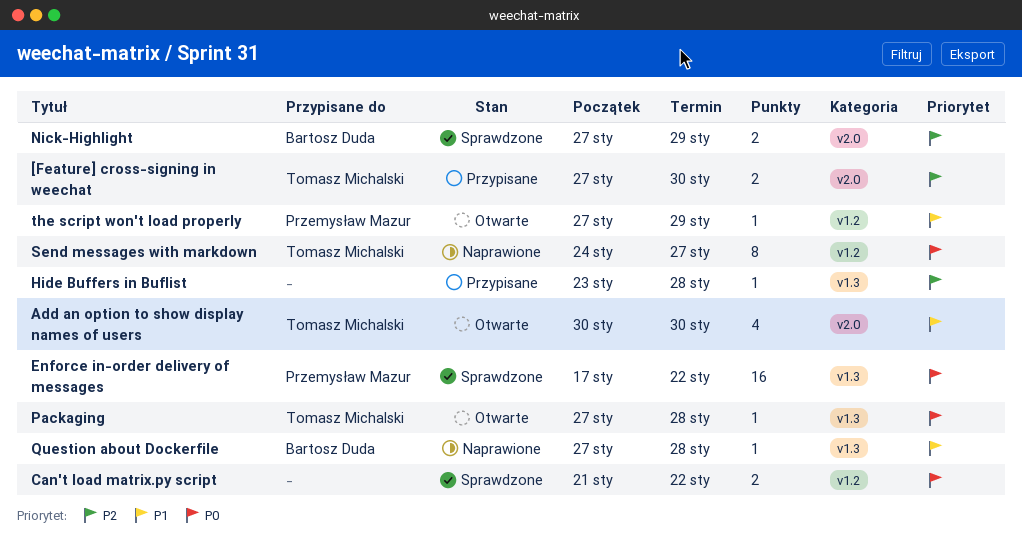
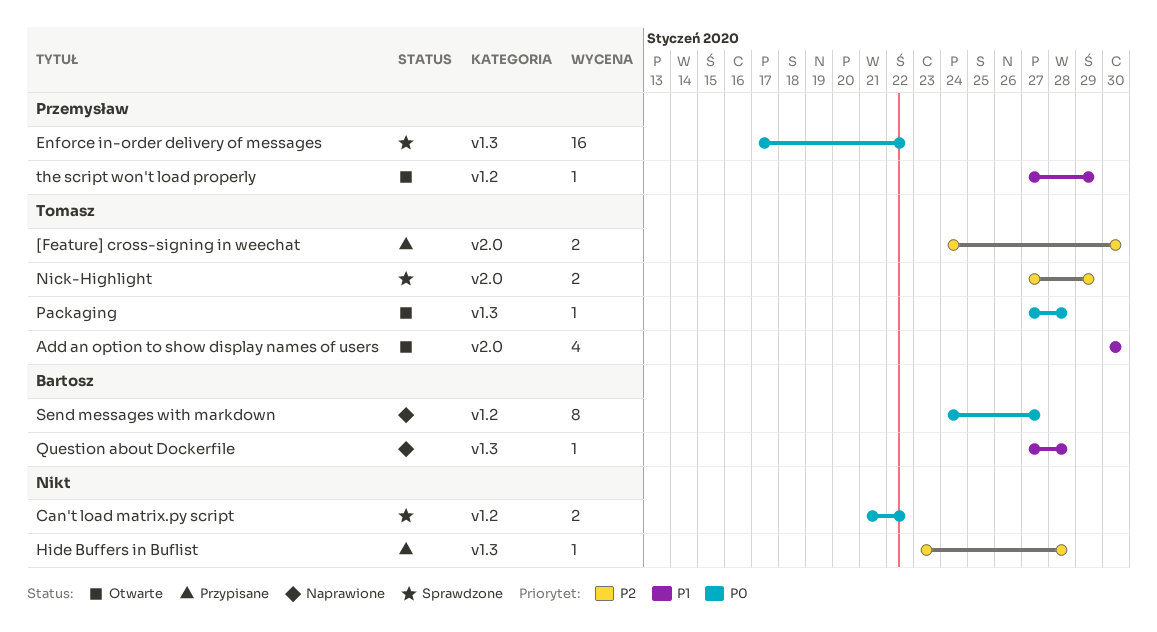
[Feature] cross-signing in weechat, start: Jan 27 -> Jan 24
Nick-Highlight, owner: Bartosz Duda -> Tomasz Michalski
Send messages with markdown, owner: Tomasz Michalski -> Bartosz Duda

